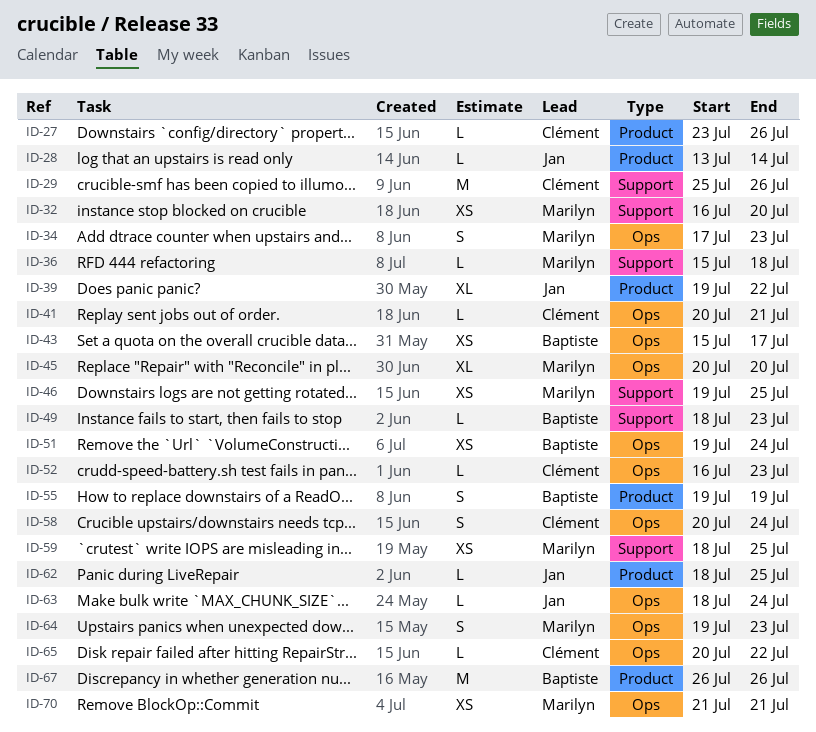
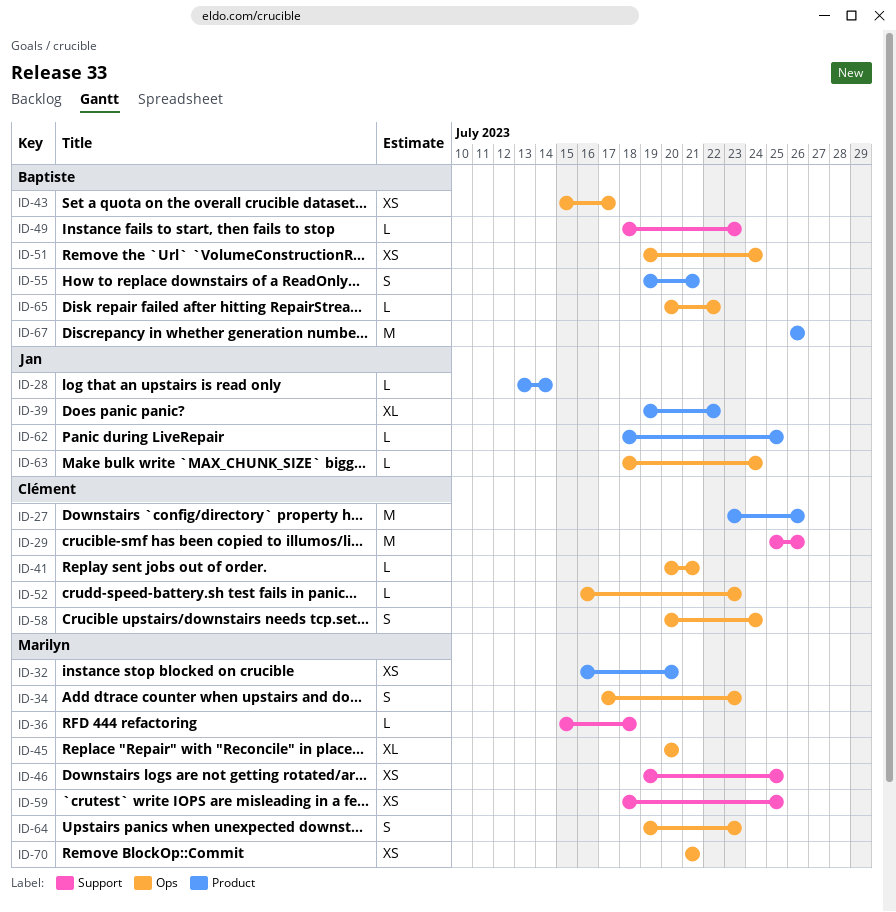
ID-27, estimate: L -> M
ID-32, label: Support -> Product
ID-55, due: Jul 19 -> Jul 21
ID-65, owner: Clément -> Baptiste

